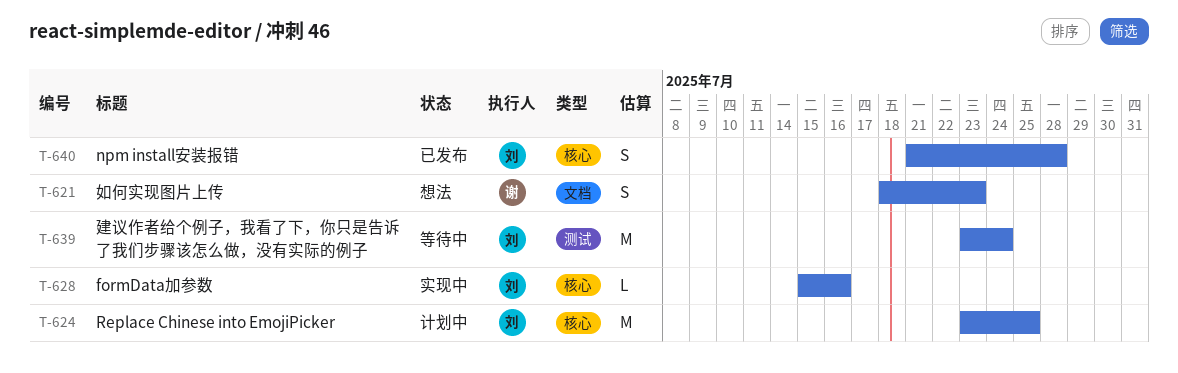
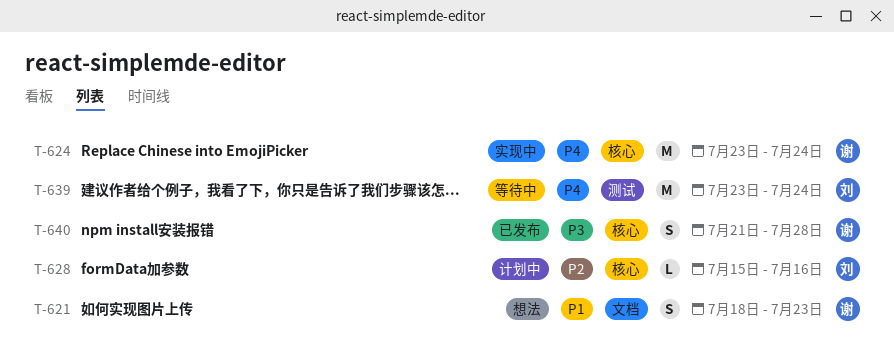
T-624, status: 计划中 -> 实现中
T-624, owner: 刘 -> 谢
T-624, due: Jul 25 -> Jul 24
T-628, status: 实现中 -> 计划中
T-640, owner: 刘 -> 谢

